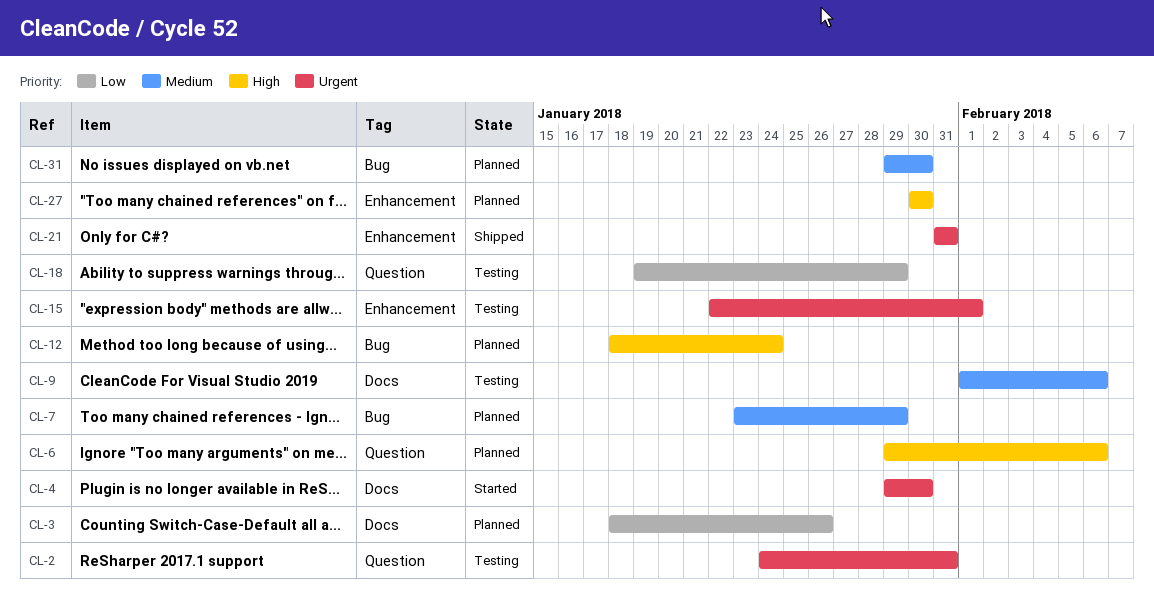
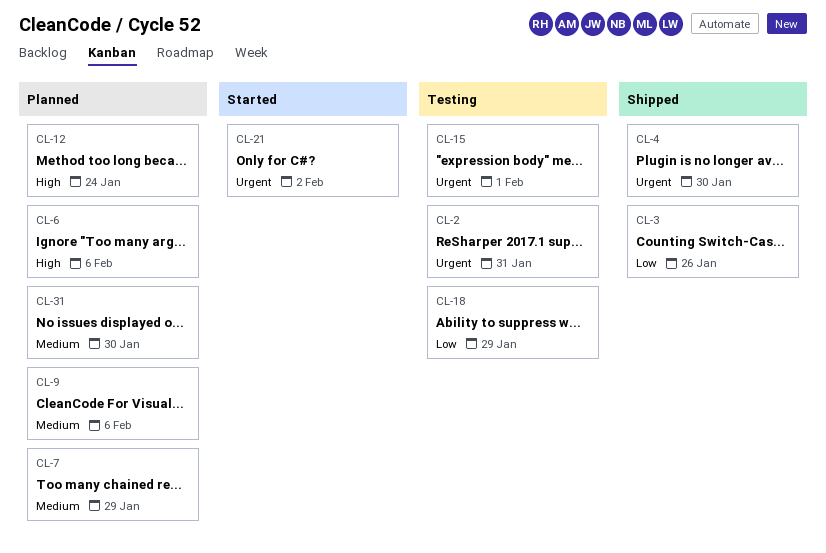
CL-3, status: Planned -> Shipped
CL-4, status: Started -> Shipped
CL-9, status: Testing -> Planned
CL-21, status: Shipped -> Started
CL-21, due: Jan 31 -> Feb 2
CL-27: present -> none

